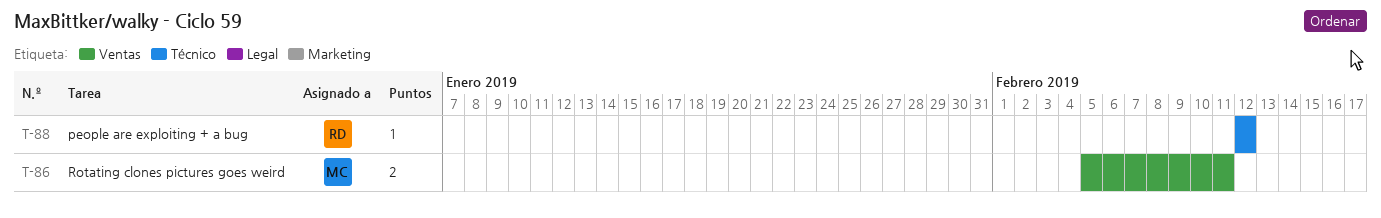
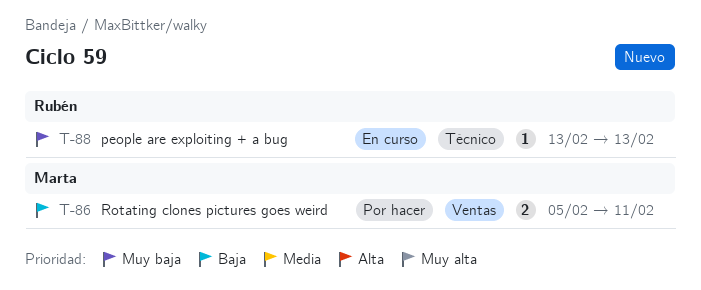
T-88, start: Feb 12 -> Feb 13
T-88, due: Feb 12 -> Feb 13

